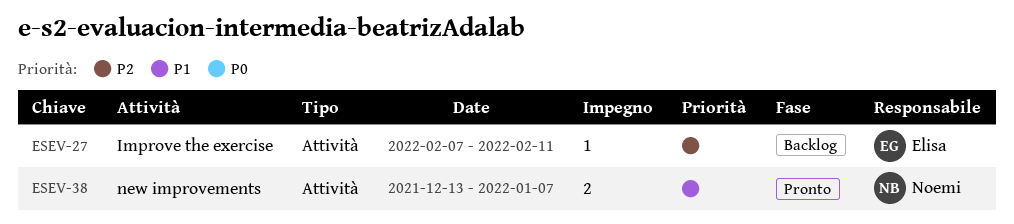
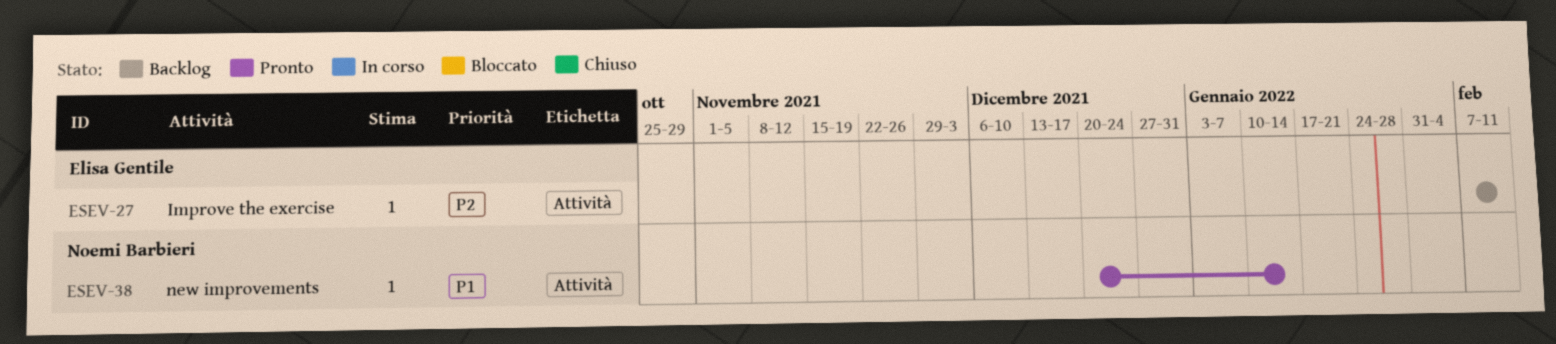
ESEV-38, estimate: 2 -> 1
ESEV-38, start: Dec 13 -> Dec 20
ESEV-38, due: Jan 7 -> Jan 14

